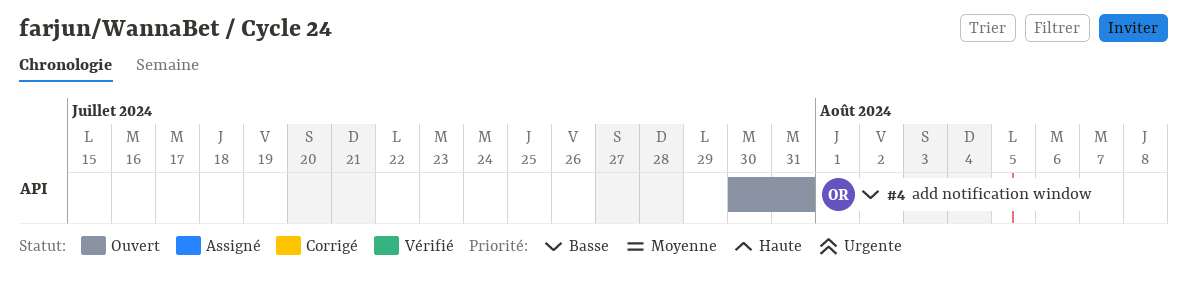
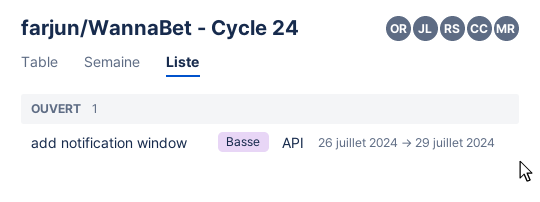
add notification window, start: Jul 30 -> Jul 26
add notification window, due: Jul 31 -> Jul 29

